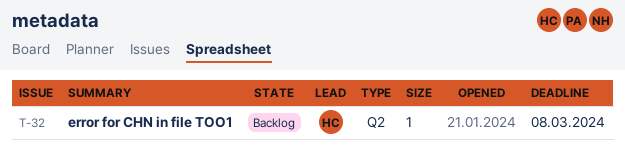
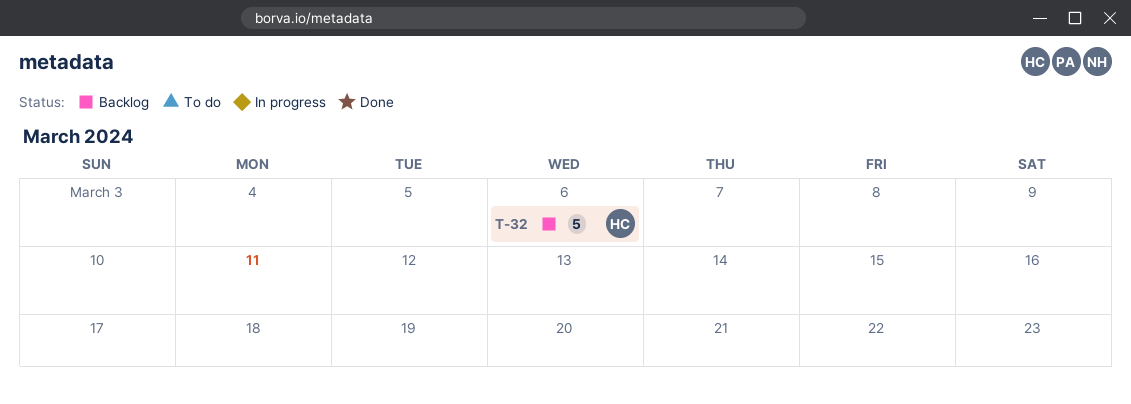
T-32, estimate: 1 -> 5
T-32, due: Mar 8 -> Mar 6

